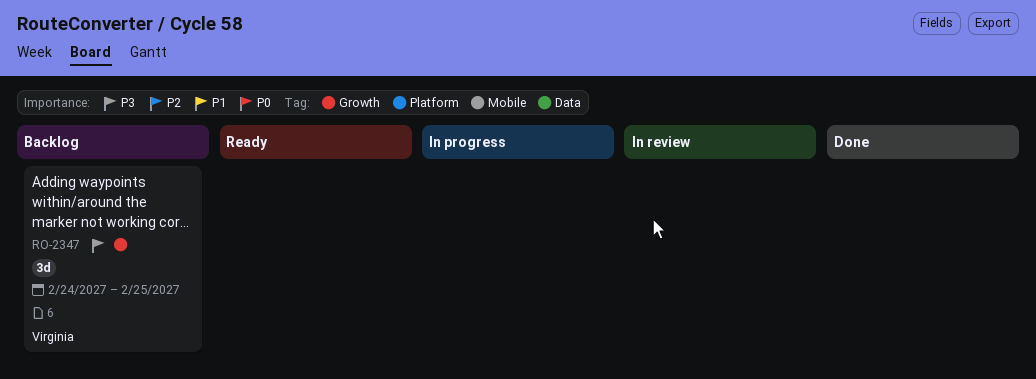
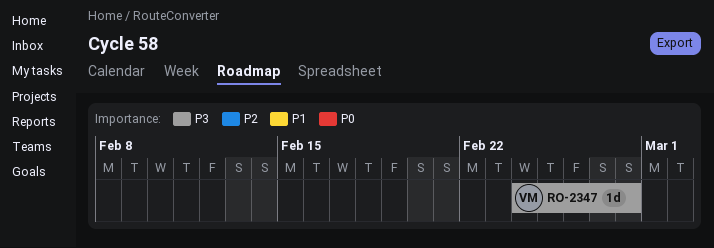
RO-2347, estimate: 3d -> 1d
RO-2347, due: Feb 25 -> Feb 28

